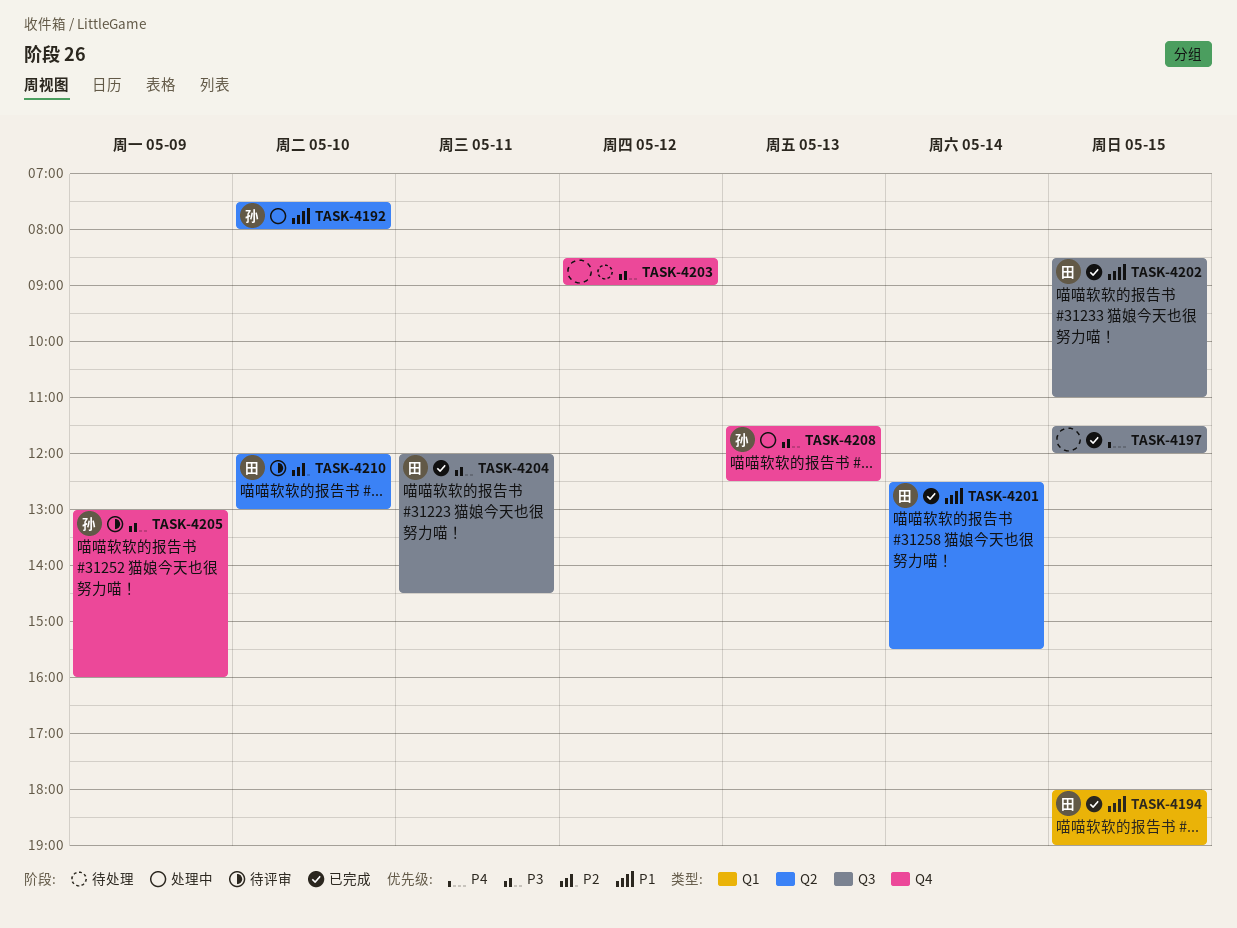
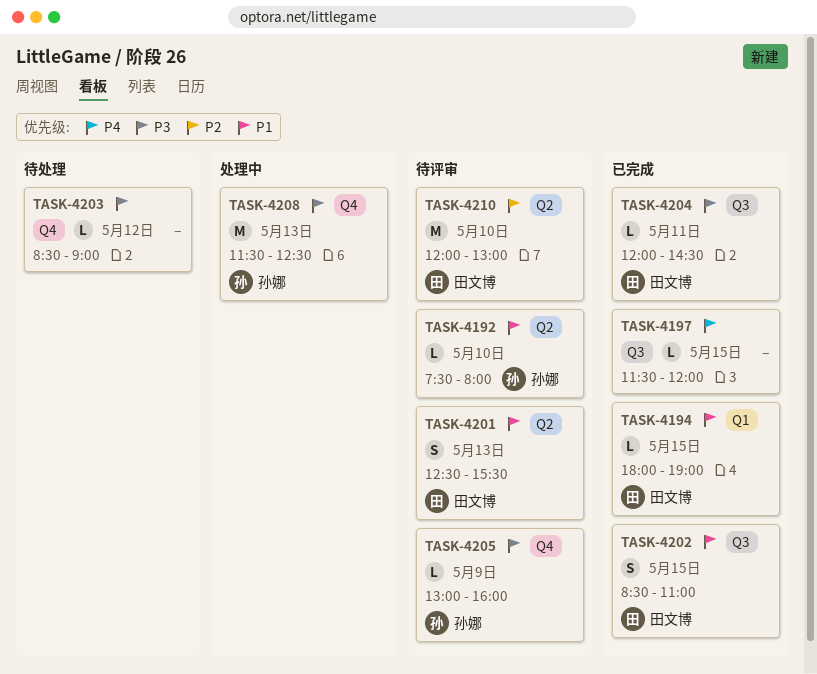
TASK-4192, status: 处理中 -> 待评审
TASK-4201, status: 已完成 -> 待评审
TASK-4201, day: May 14 -> May 13

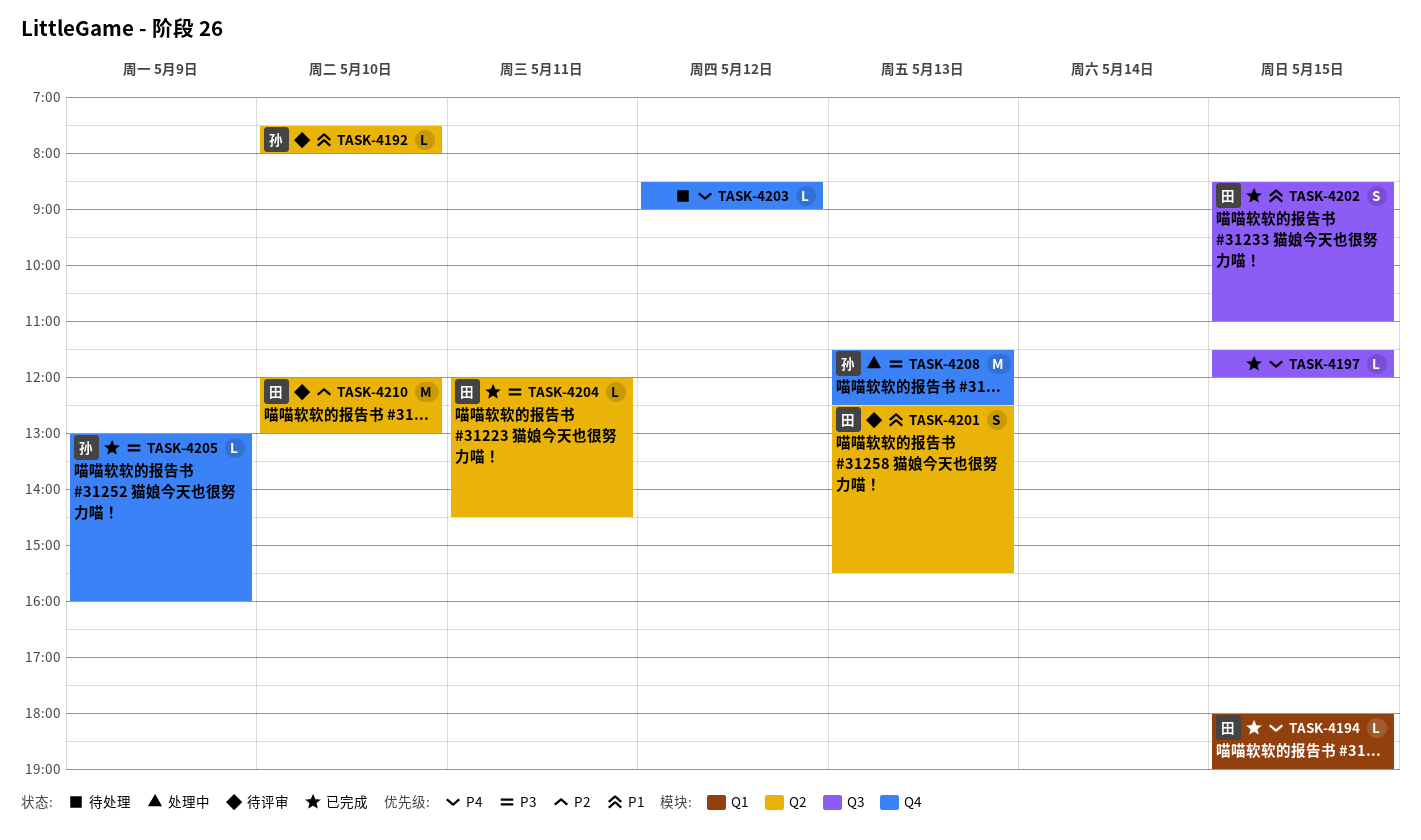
TASK-4194, priority: P1 -> P4
TASK-4203, priority: P3 -> P4
TASK-4204, label: Q3 -> Q2
TASK-4205, status: 待评审 -> 已完成

